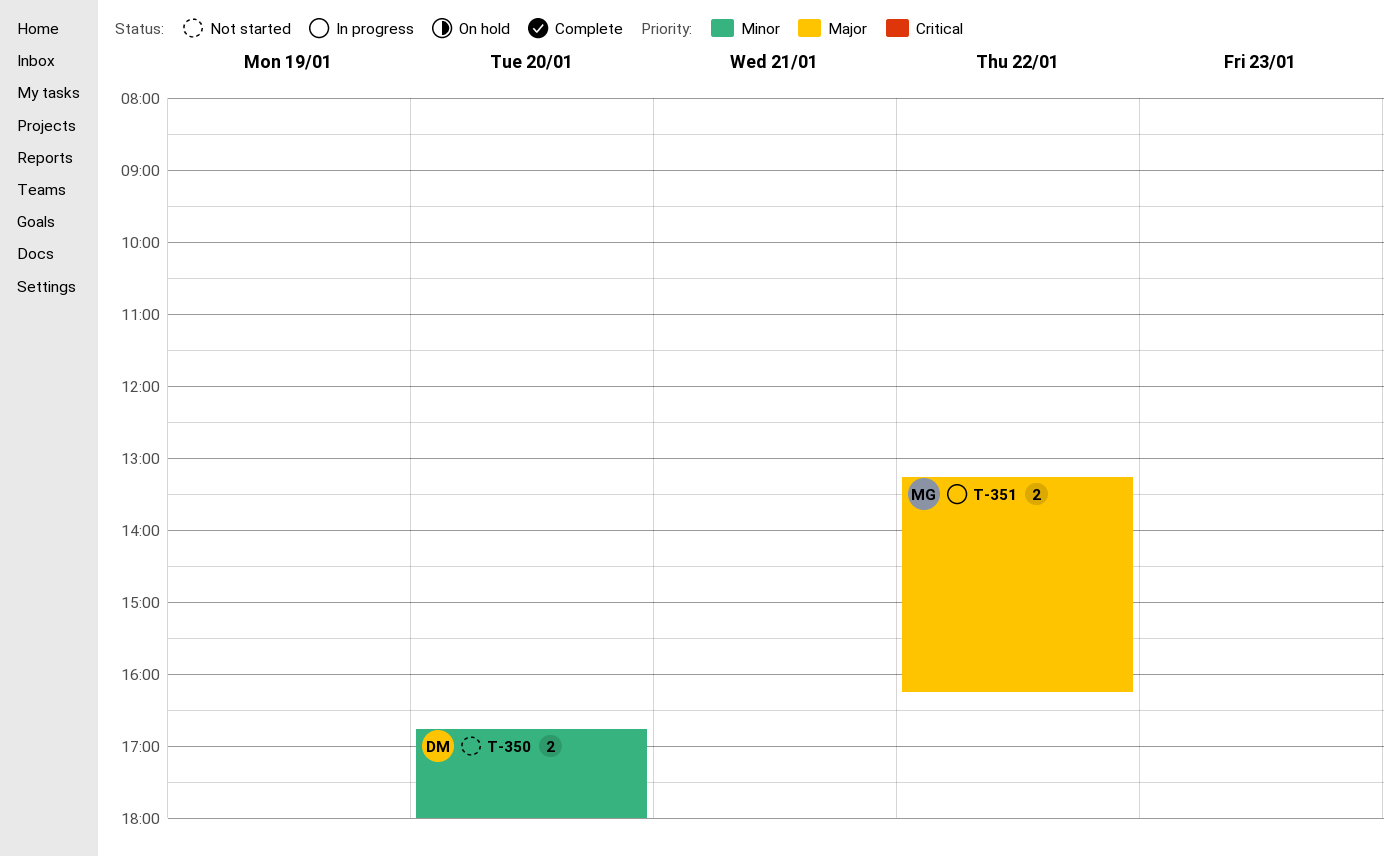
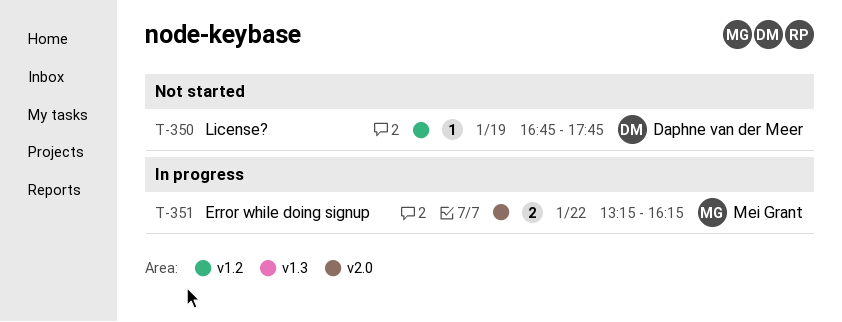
T-350, estimate: 2 -> 1
T-350, day: Jan 20 -> Jan 19
T-350, ends: 18:00 -> 17:45

